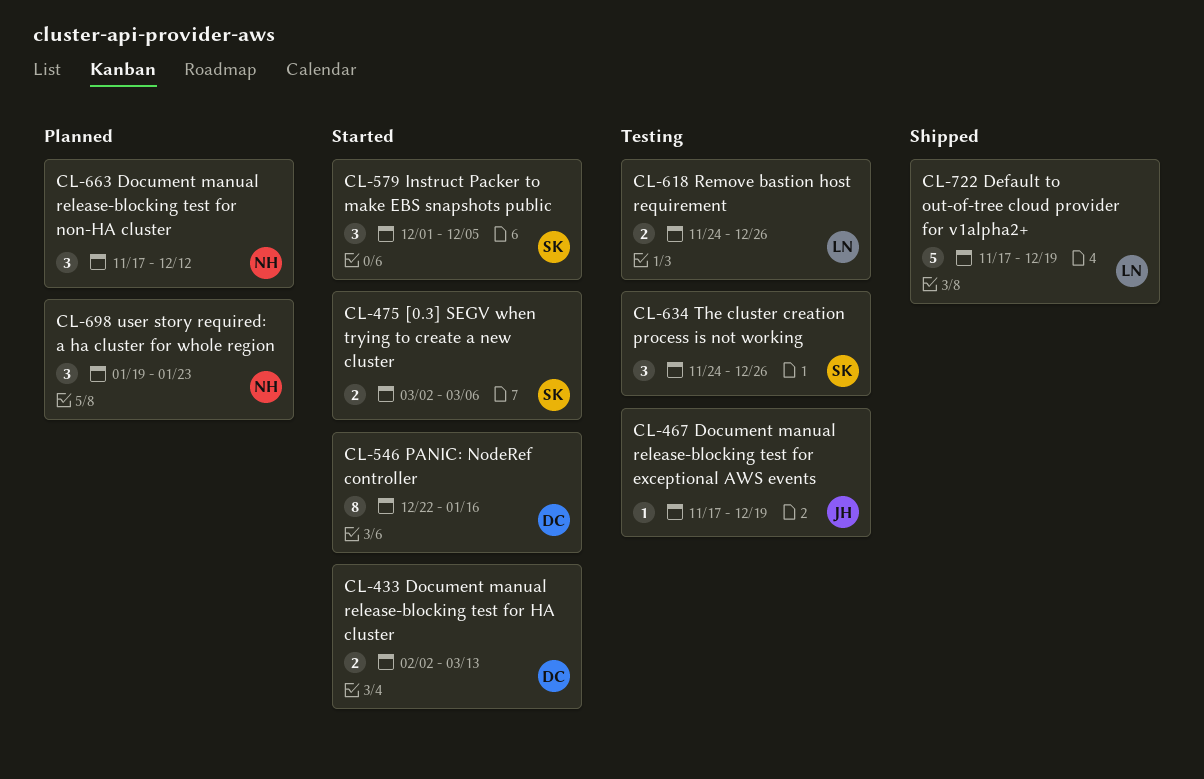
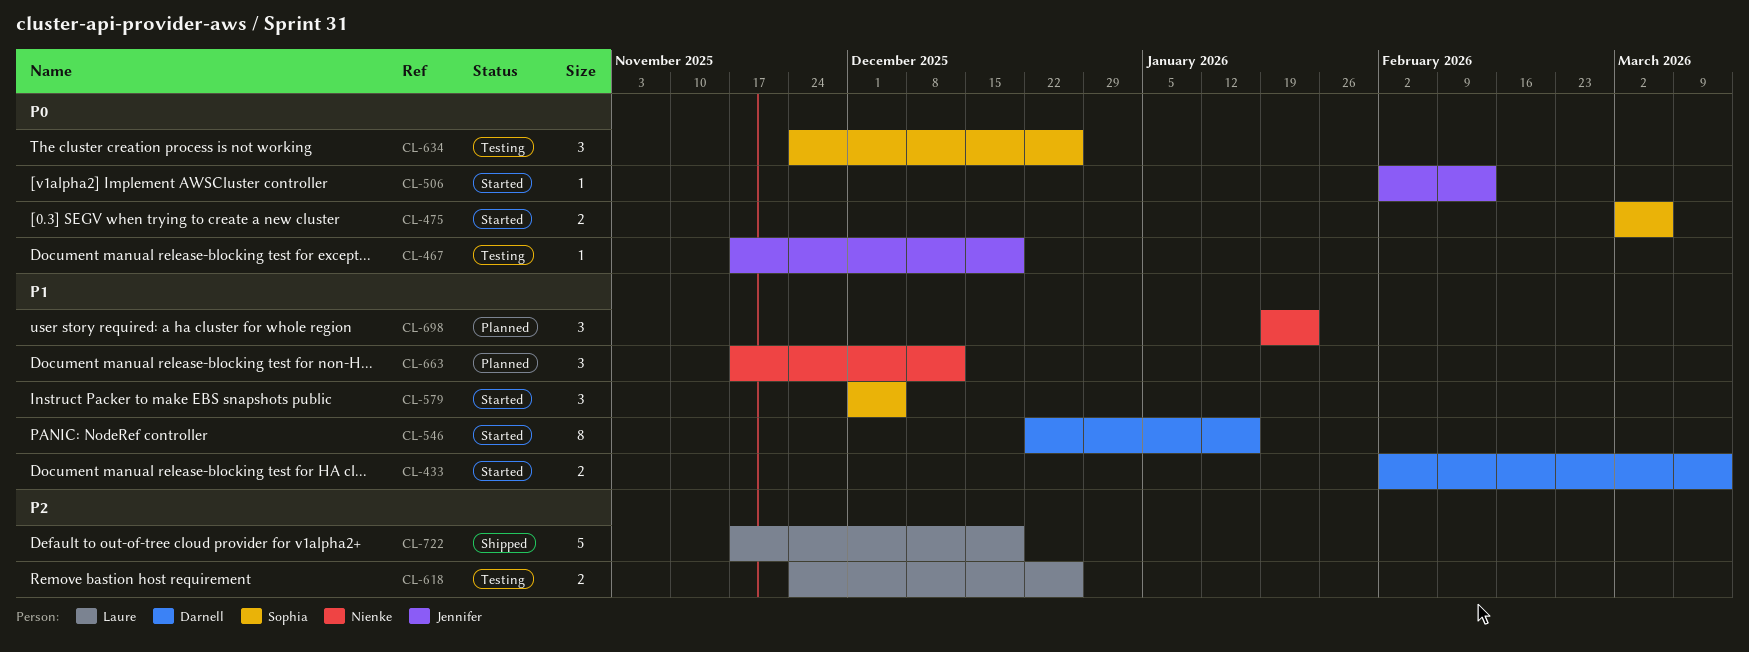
CL-506: none -> present

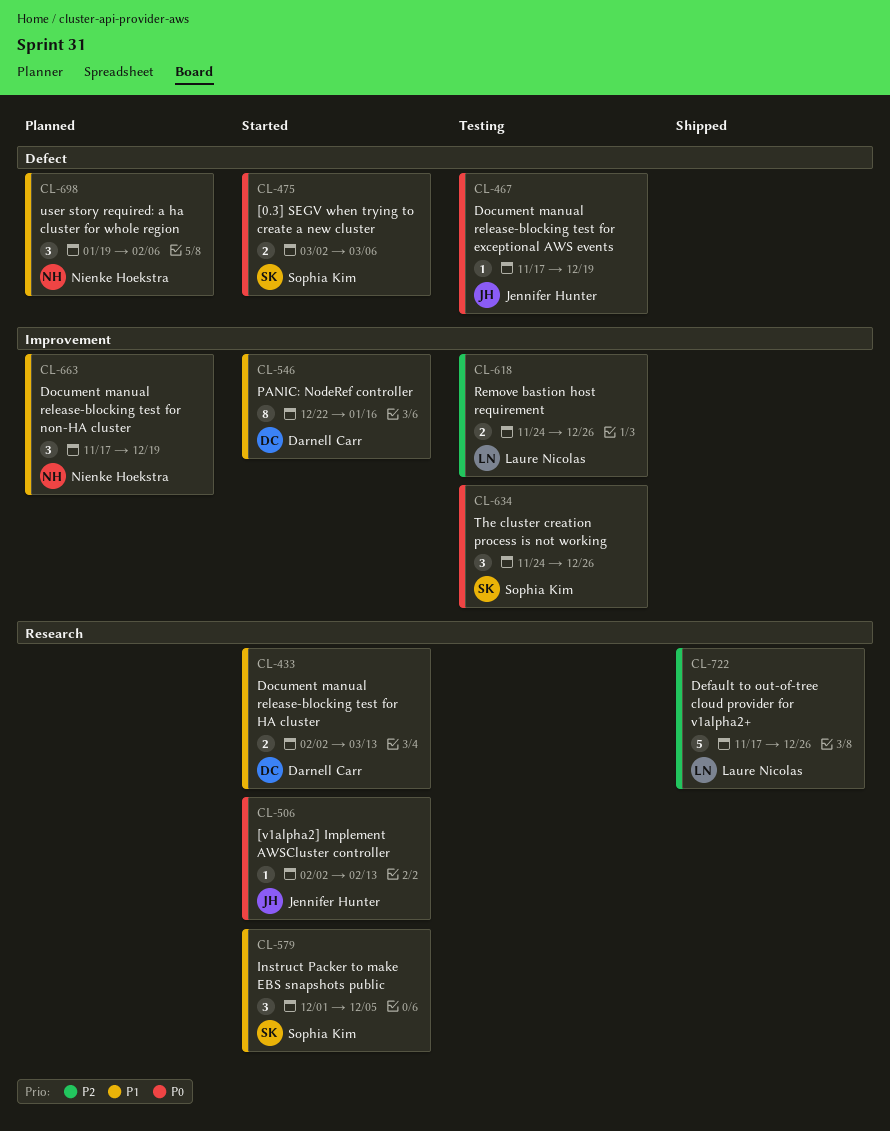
CL-663, due: Dec 12 -> Dec 19
CL-698, due: Jan 23 -> Feb 6
CL-722, due: Dec 19 -> Dec 26

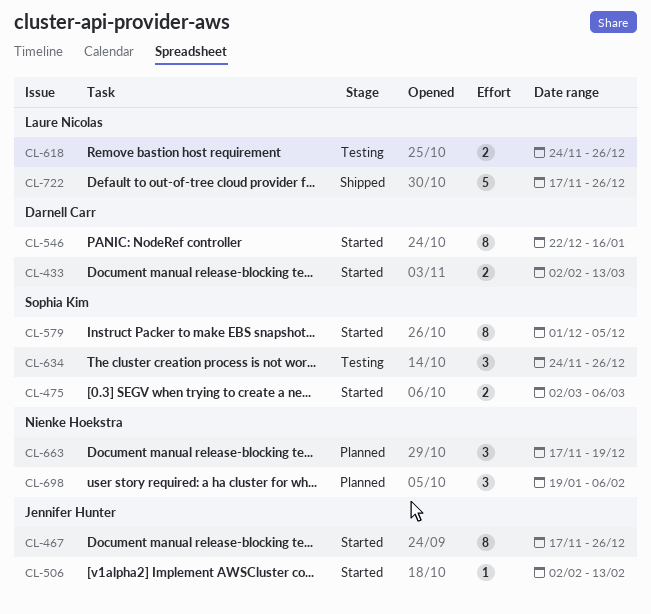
CL-467, status: Testing -> Started
CL-467, estimate: 1 -> 8
CL-467, due: Dec 19 -> Dec 26
CL-579, estimate: 3 -> 8

